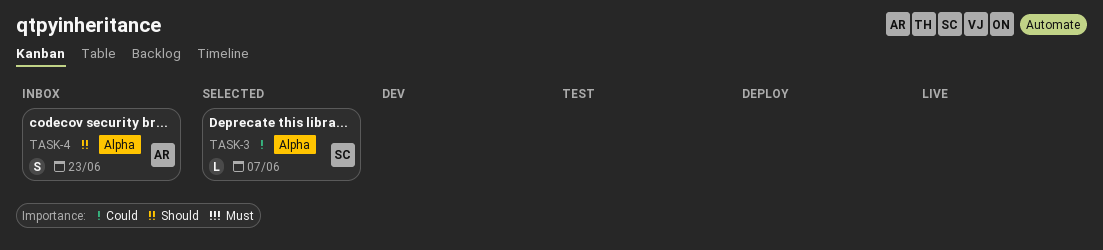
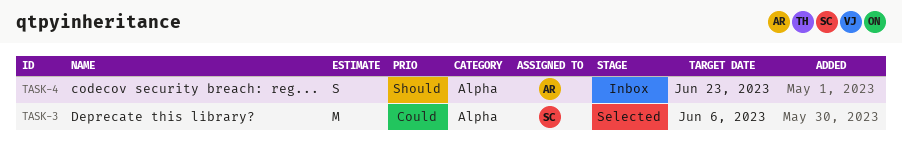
TASK-3, estimate: L -> M
TASK-3, due: Jun 7 -> Jun 6

